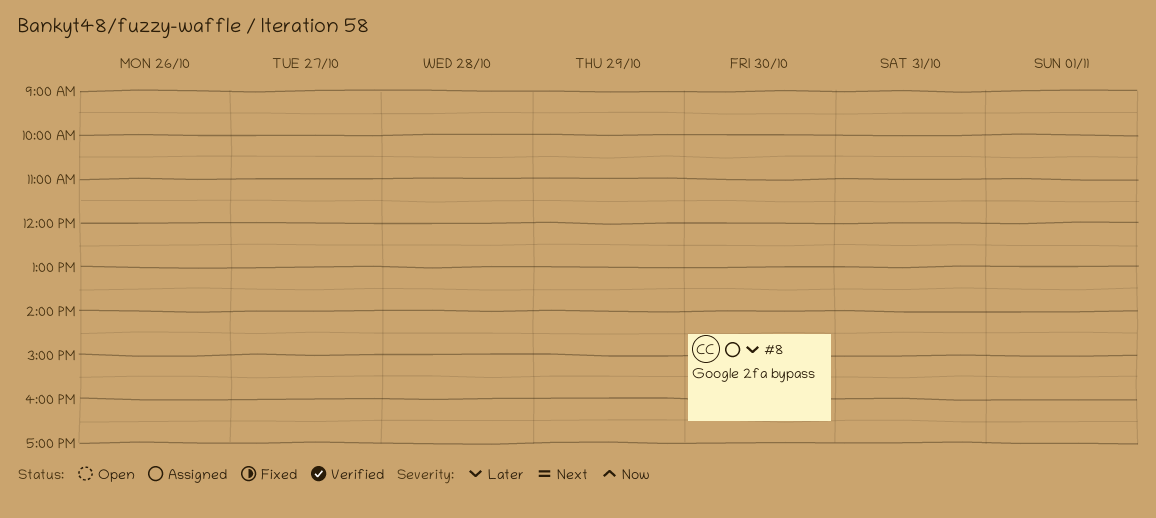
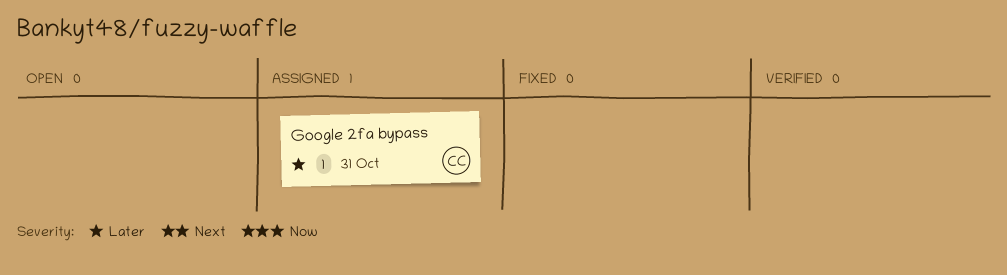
Google 2fa bypass, day: Oct 30 -> Oct 31

